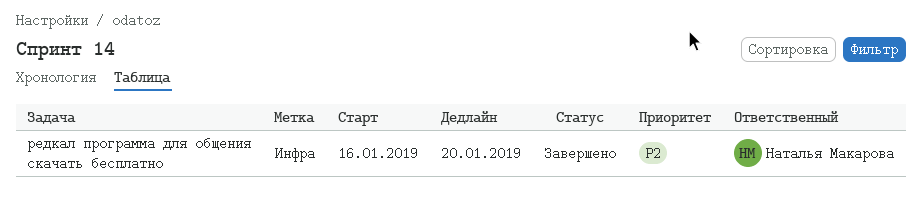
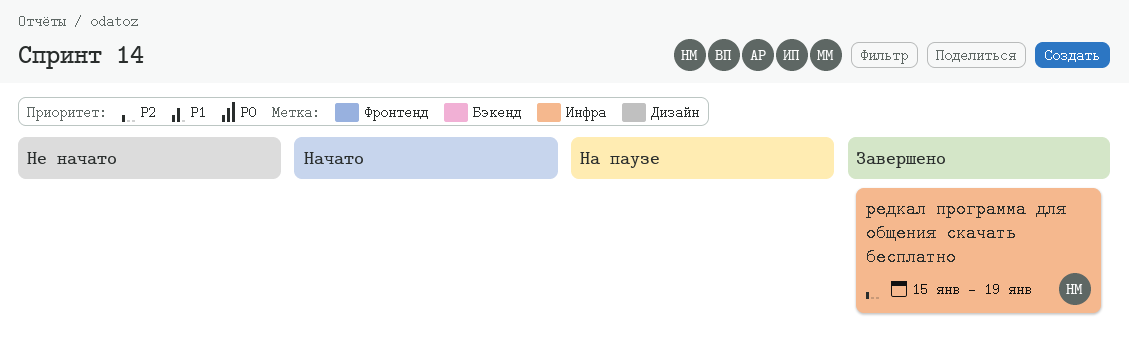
редкал программа для общения скачать бесплатно, start: Jan 16 -> Jan 15
редкал программа для общения скачать бесплатно, due: Jan 20 -> Jan 19

